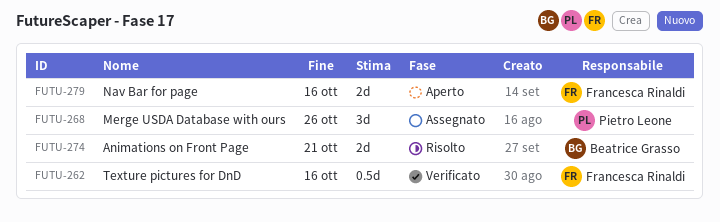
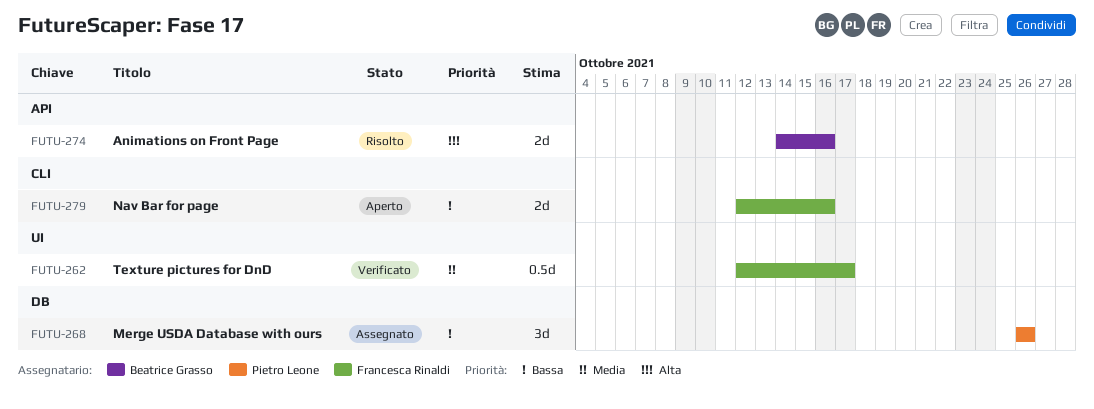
FUTU-262, due: Oct 16 -> Oct 17
FUTU-274, due: Oct 21 -> Oct 16

